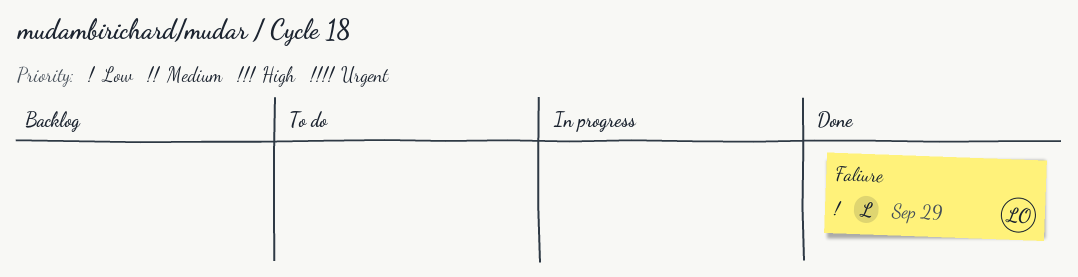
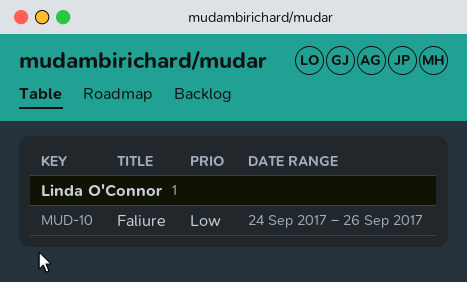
Faliure, due: Sep 29 -> Sep 26

